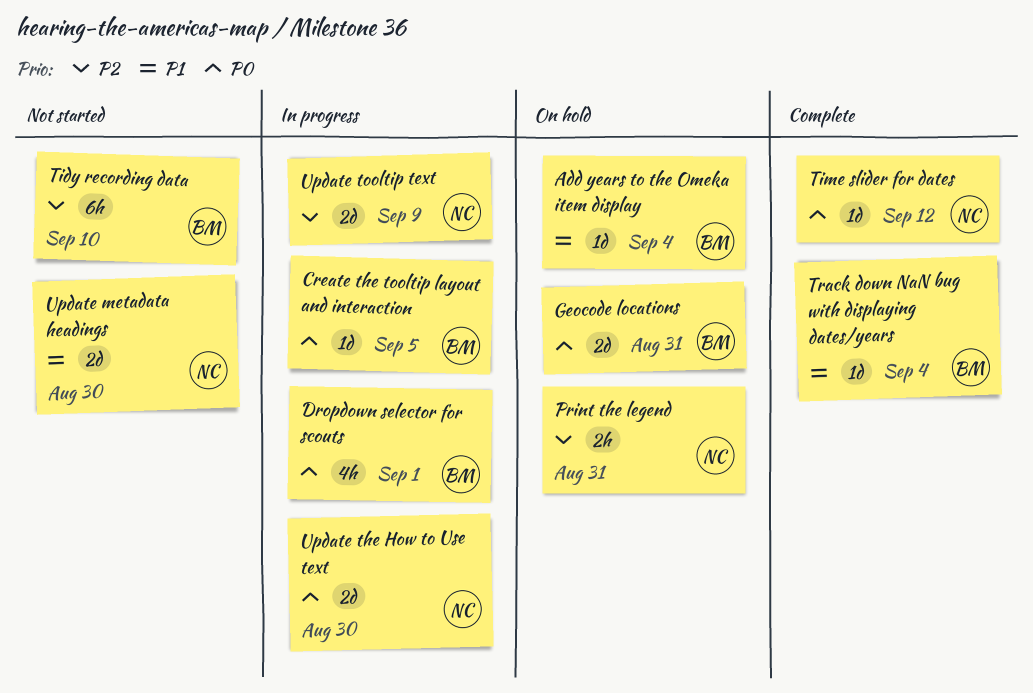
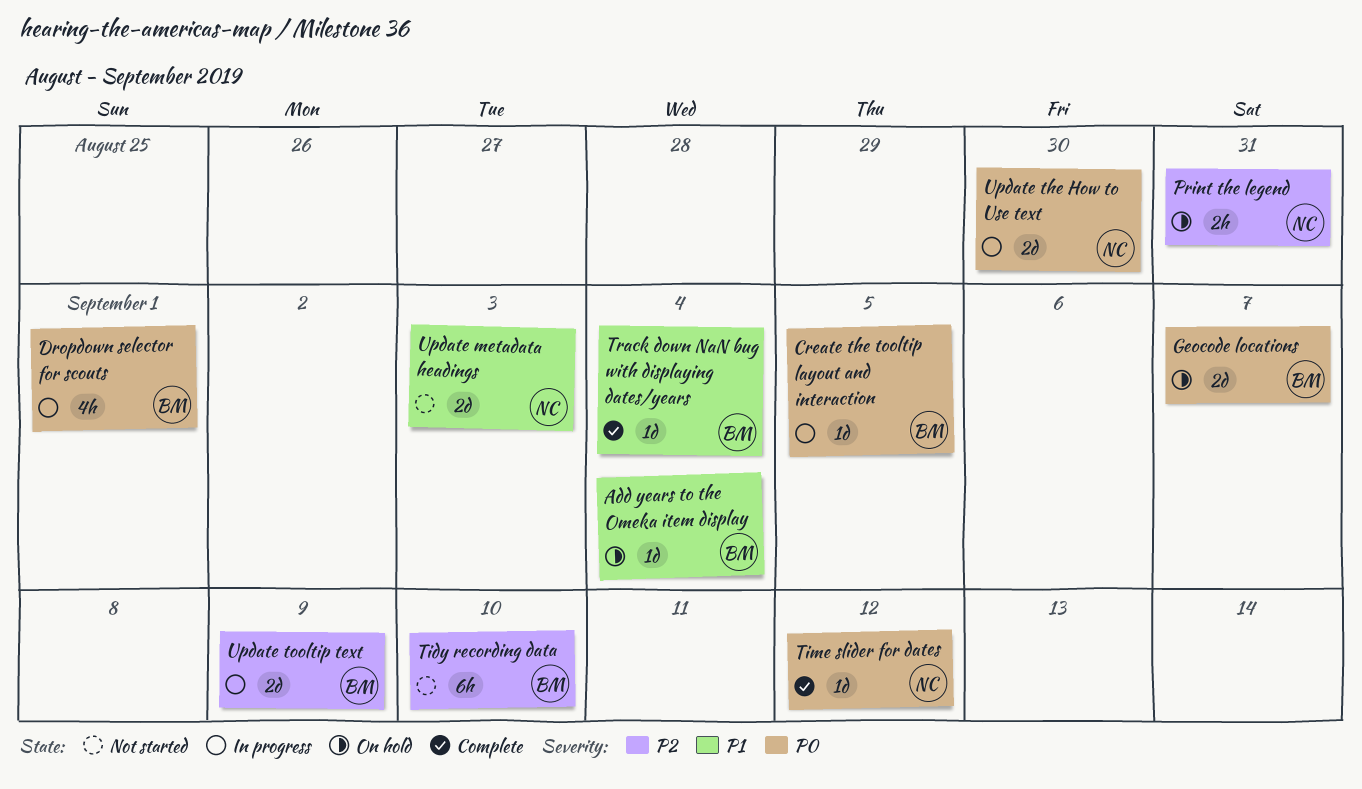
Geocode locations, due: Aug 31 -> Sep 7
Update metadata headings, due: Aug 30 -> Sep 3
Update tooltip text, owner: NC -> BM

